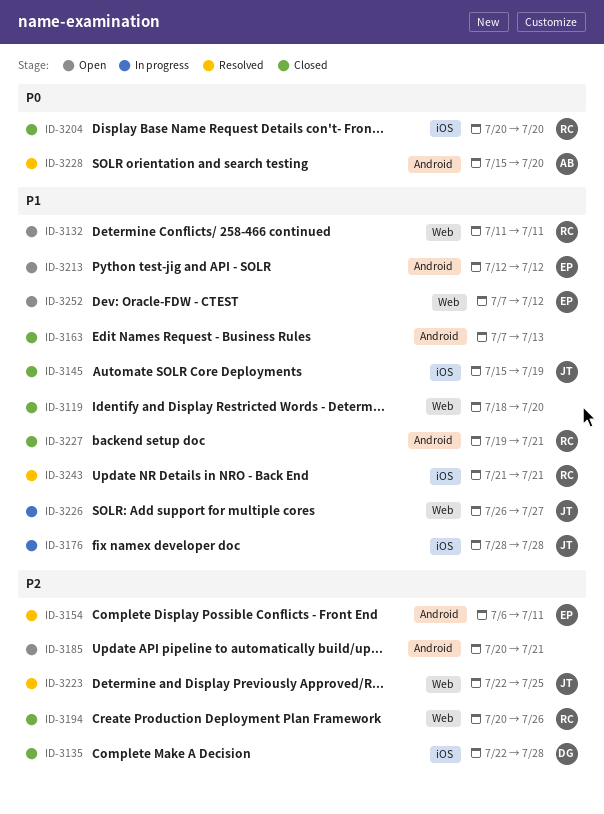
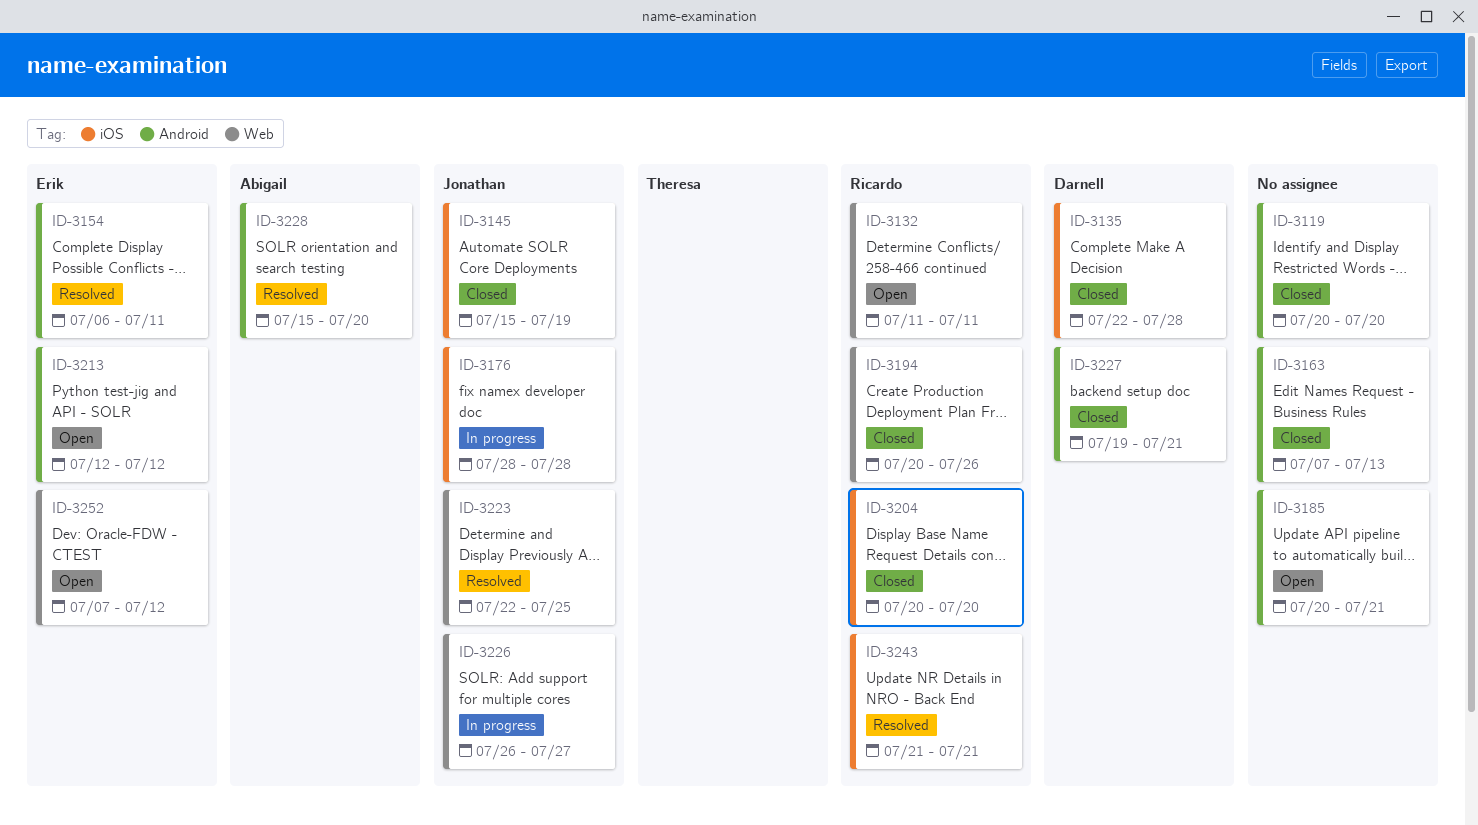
ID-3119, label: Web -> Android
ID-3119, start: Jul 18 -> Jul 20
ID-3227, owner: Ricardo -> Darnell

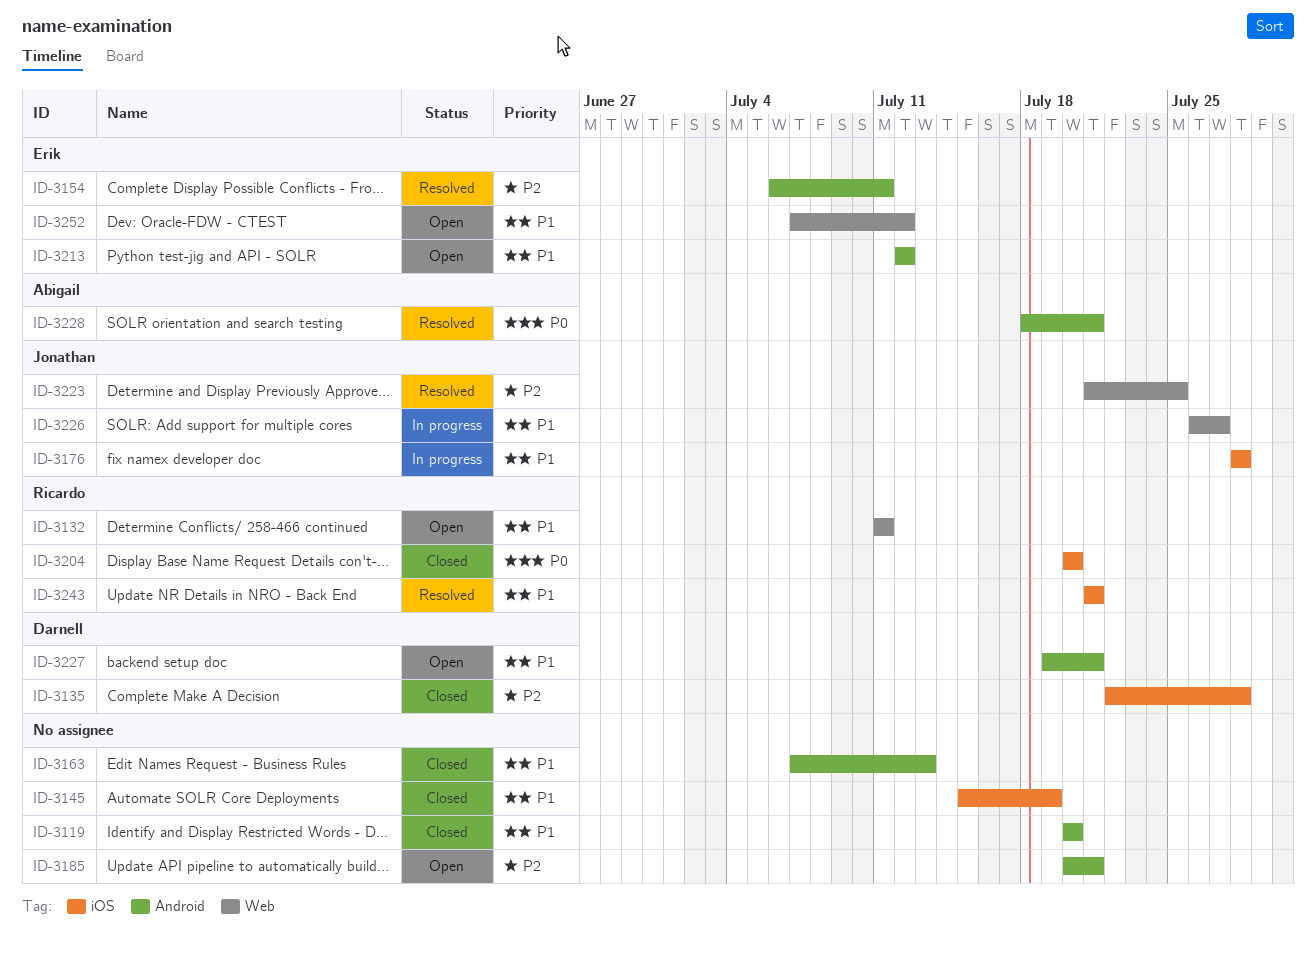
ID-3145, owner: Jonathan -> none
ID-3194: present -> none
ID-3223, start: Jul 22 -> Jul 21
ID-3227, status: Closed -> Open
ID-3228, start: Jul 15 -> Jul 18
ID-3228, due: Jul 20 -> Jul 21

